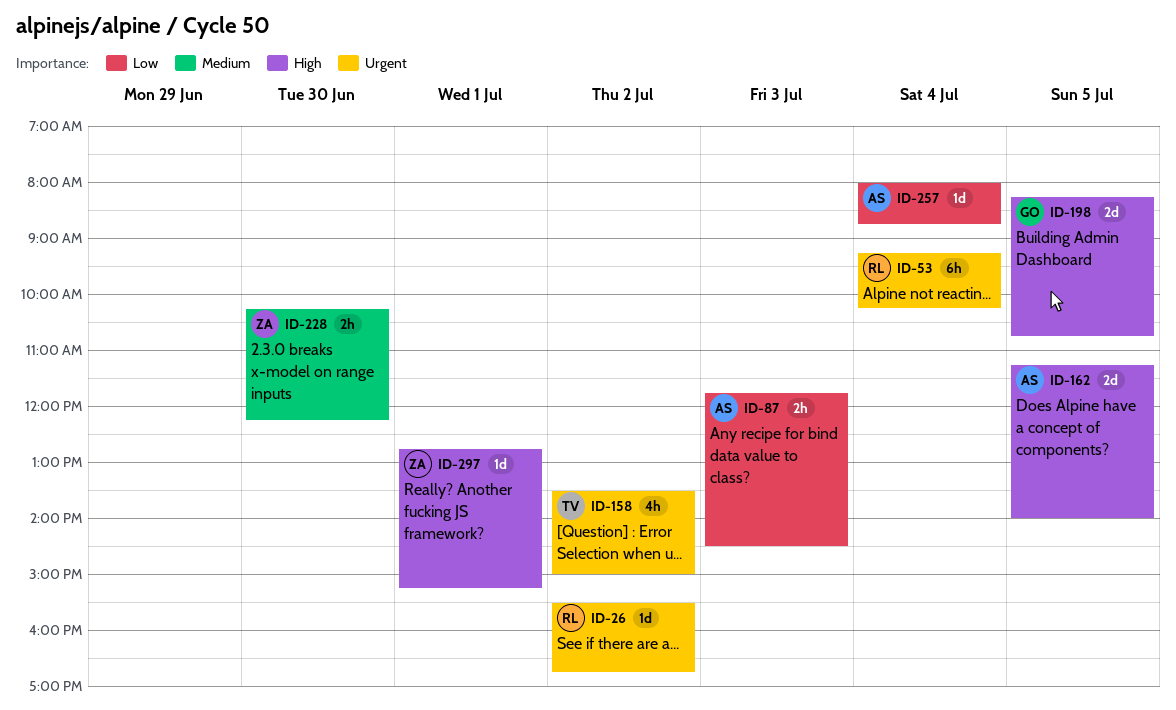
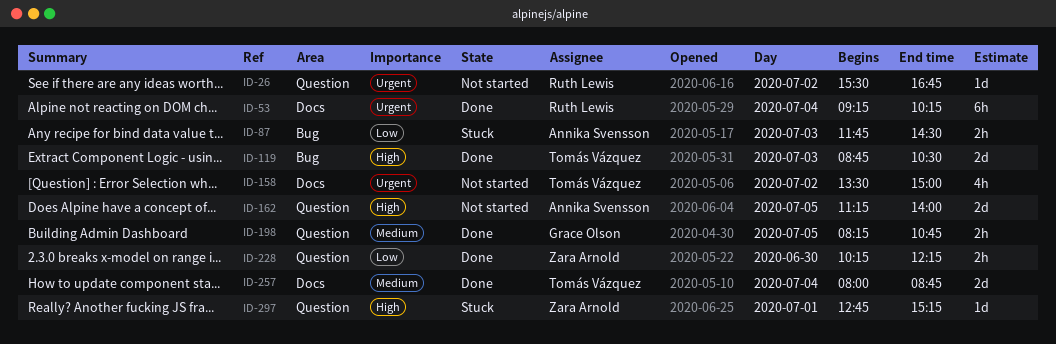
ID-119: none -> present
ID-198, priority: High -> Medium
ID-198, estimate: 2d -> 2h
ID-228, priority: Medium -> Low
ID-257, owner: Annika Svensson -> Tomás Vázquez
ID-257, priority: Low -> Medium
ID-257, estimate: 1d -> 2d

